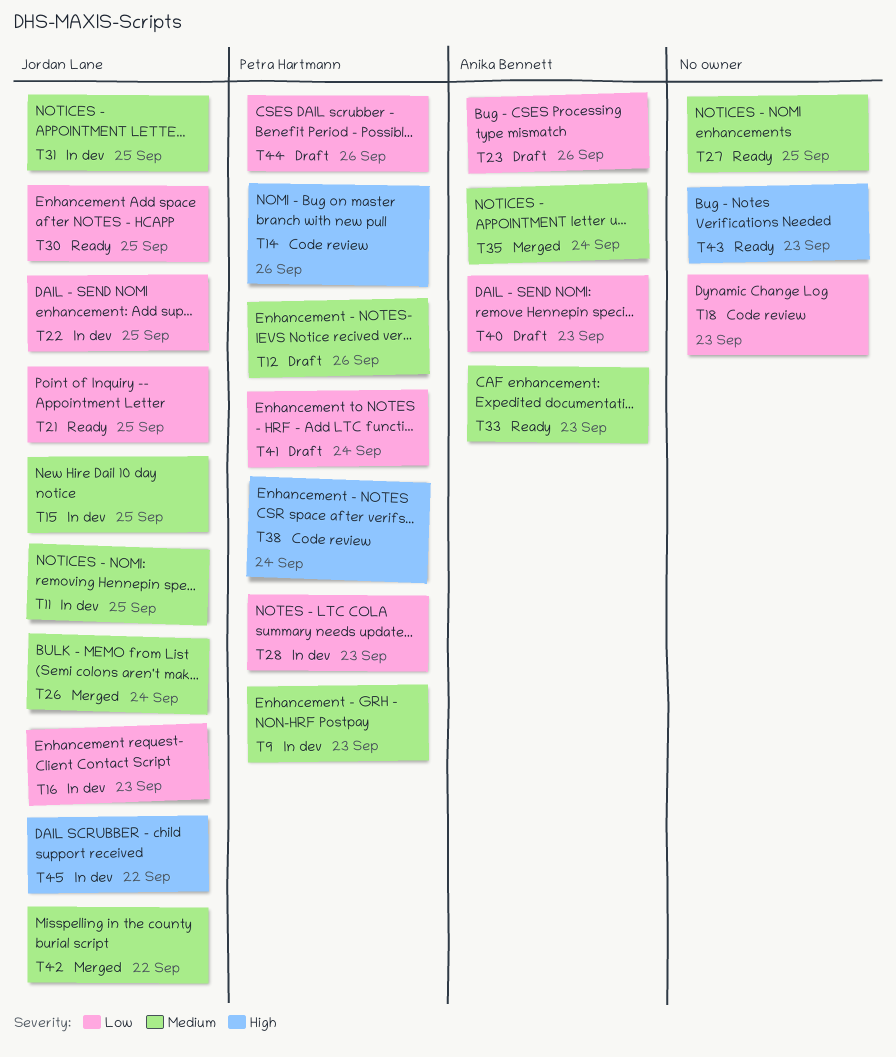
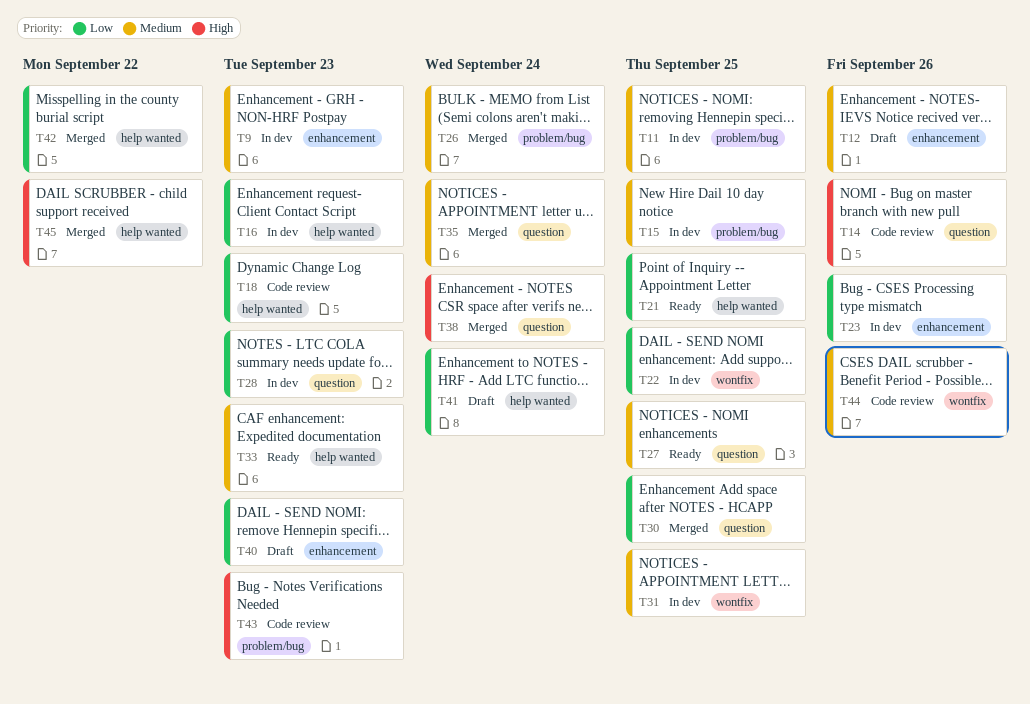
T23, status: Draft -> In dev
T30, status: Ready -> Merged
T38, status: Code review -> Merged
T42, priority: Medium -> Low
T43, status: Ready -> Code review
T44, status: Draft -> Code review
T44, priority: Low -> Medium
T45, status: In dev -> Merged

